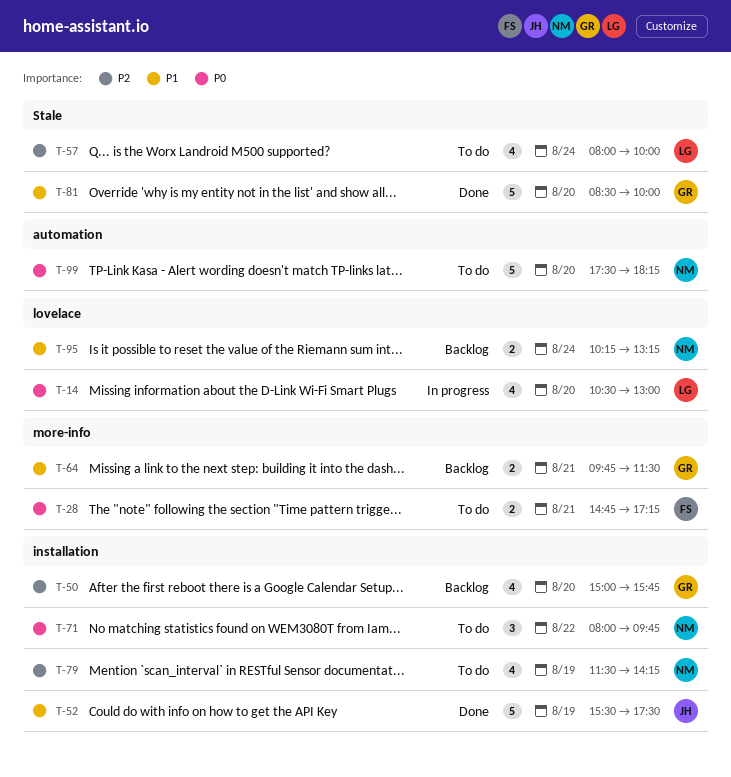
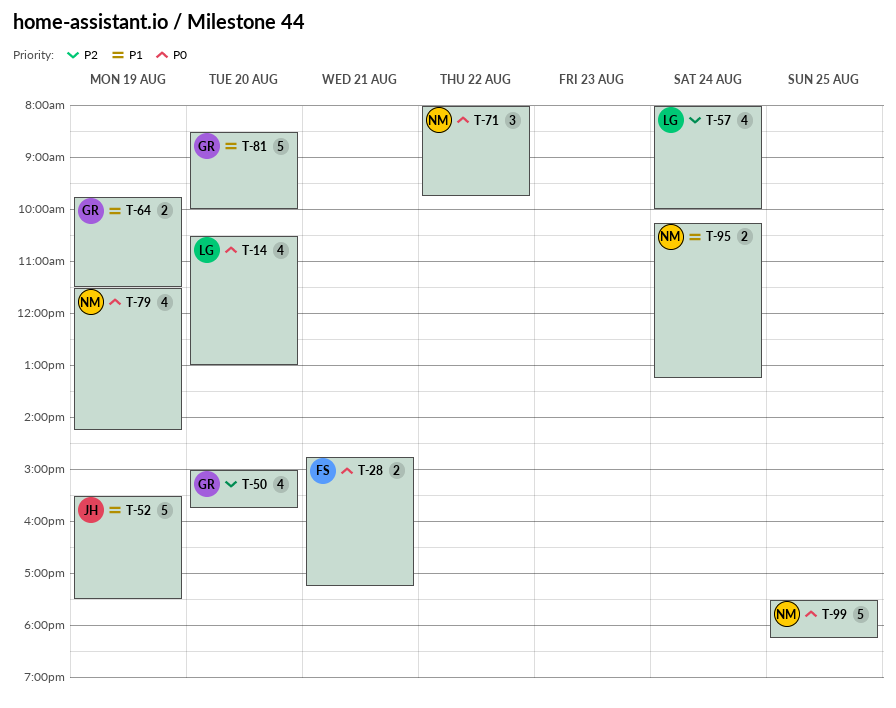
T-64, day: Aug 21 -> Aug 19
T-79, priority: P2 -> P0
T-99, day: Aug 20 -> Aug 25

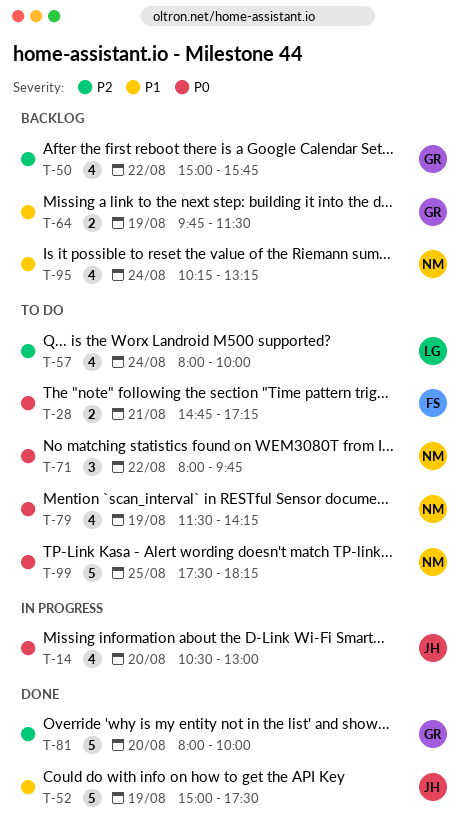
T-14, owner: LG -> JH
T-50, day: Aug 20 -> Aug 22
T-52, begins: 15:30 -> 15:00
T-81, priority: P1 -> P2
T-81, begins: 08:30 -> 08:00
T-95, estimate: 2 -> 4

